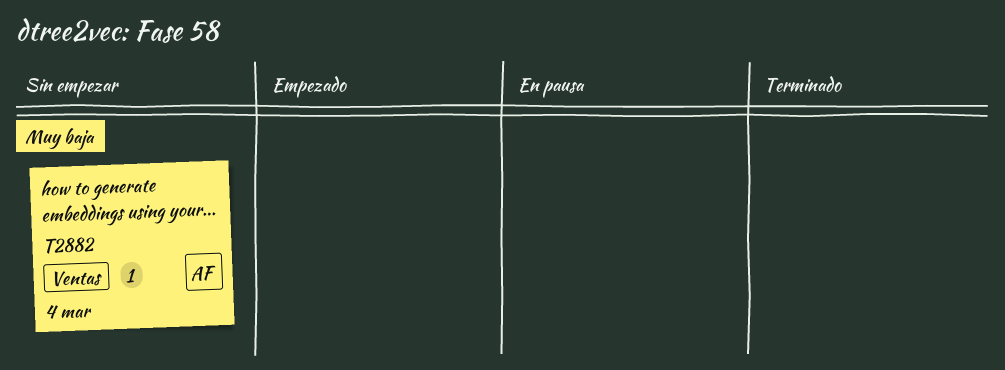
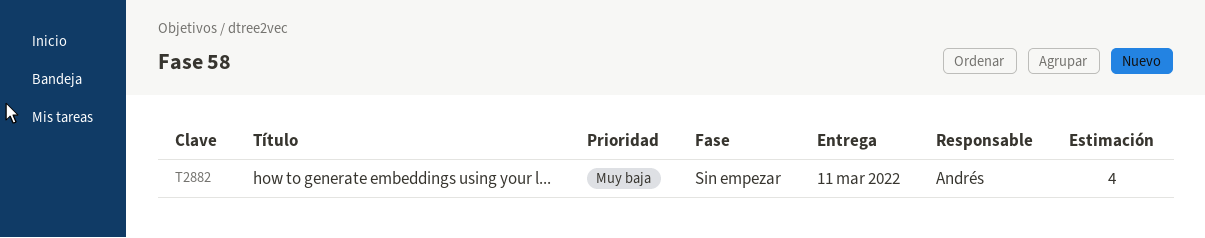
T2882, estimate: 1 -> 4
T2882, due: Mar 4 -> Mar 11

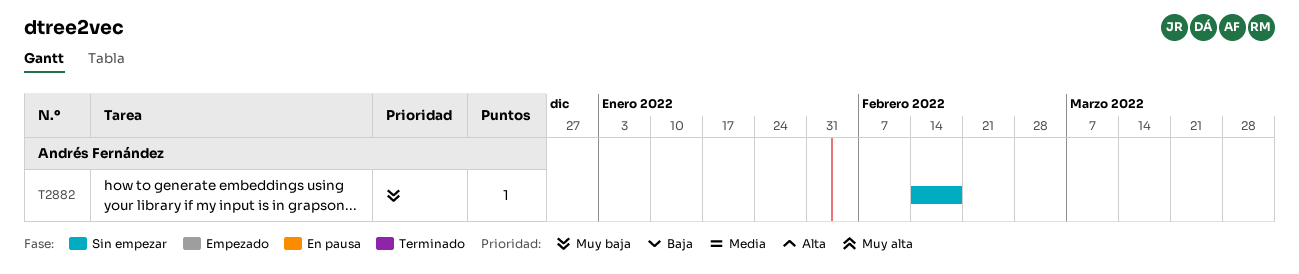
T2882, estimate: 4 -> 1
T2882, due: Mar 11 -> Feb 18

